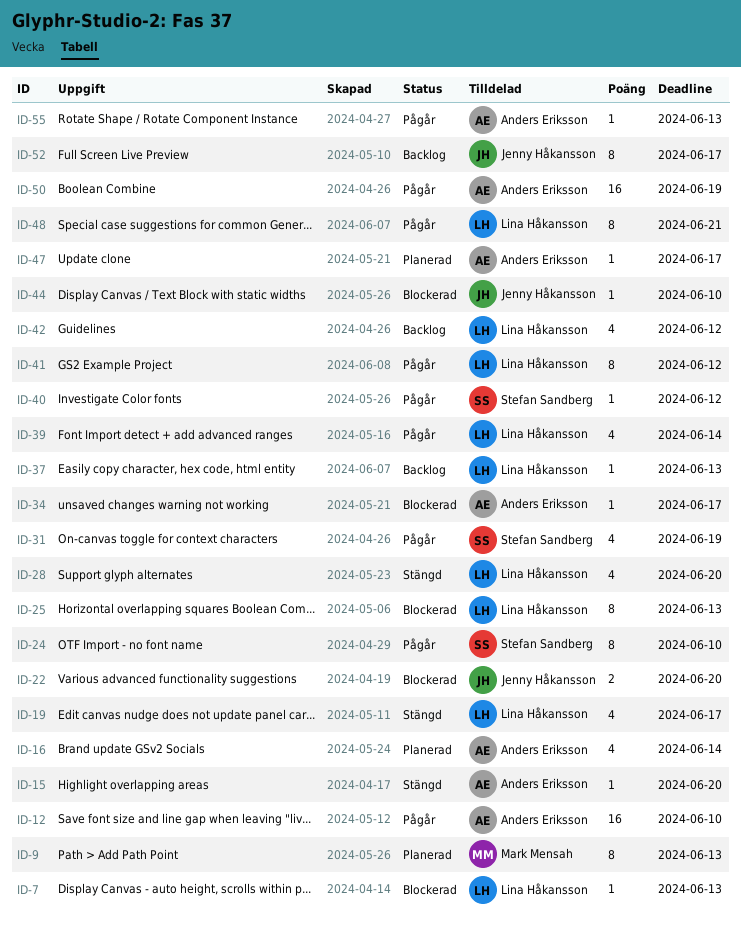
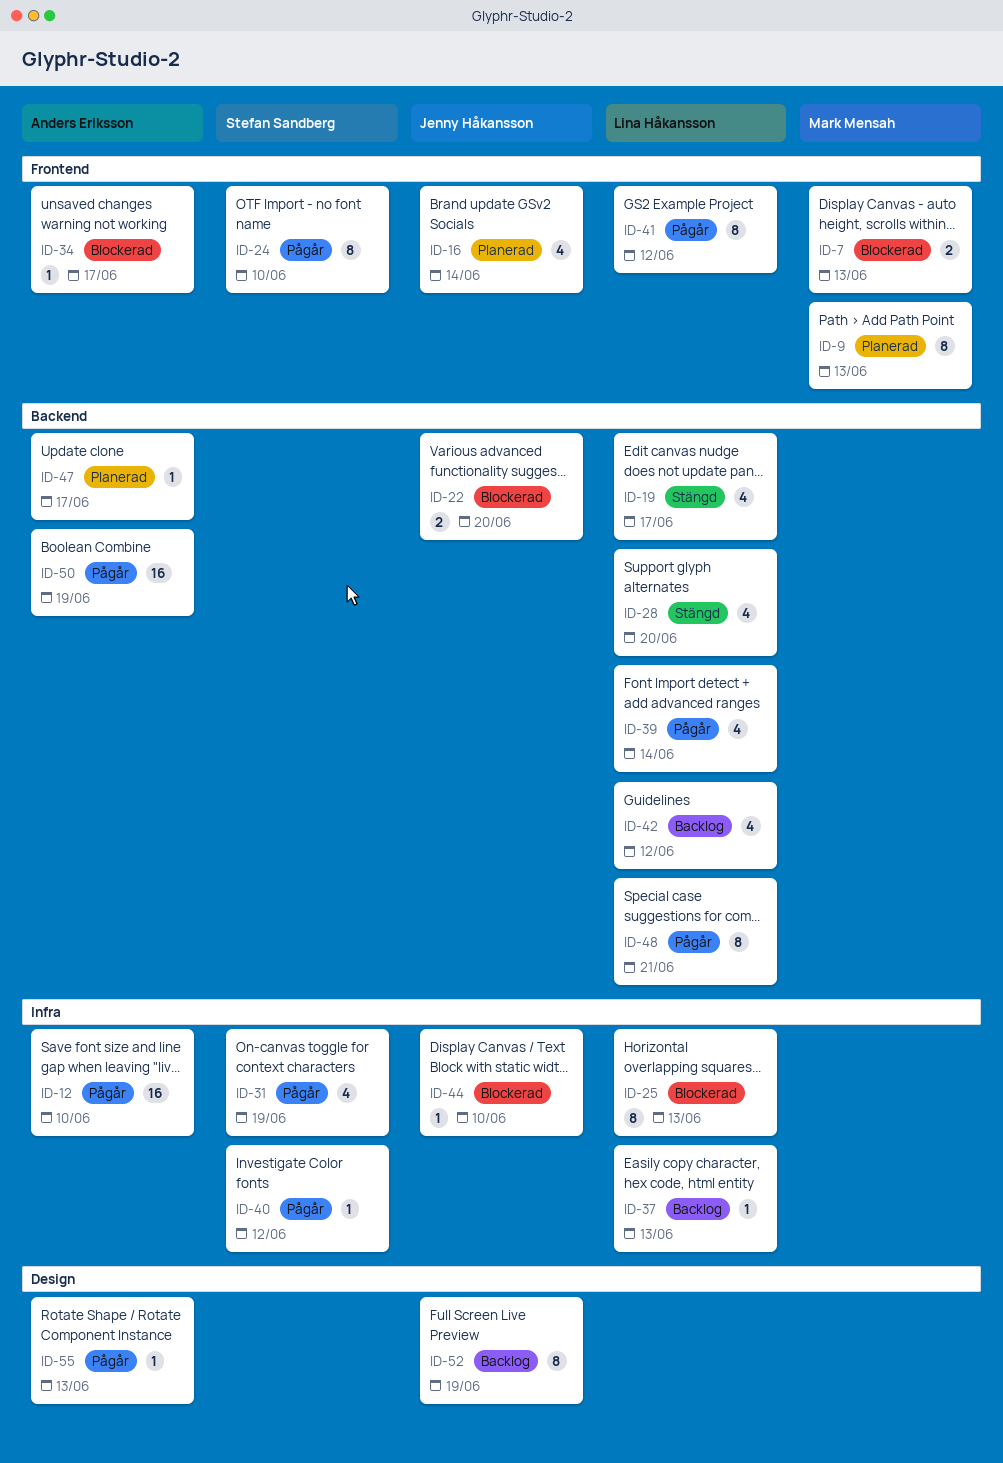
ID-7, owner: Lina Håkansson -> Mark Mensah
ID-7, estimate: 1 -> 2
ID-15: present -> none
ID-16, owner: Anders Eriksson -> Jenny Håkansson
ID-52, due: Jun 17 -> Jun 19

